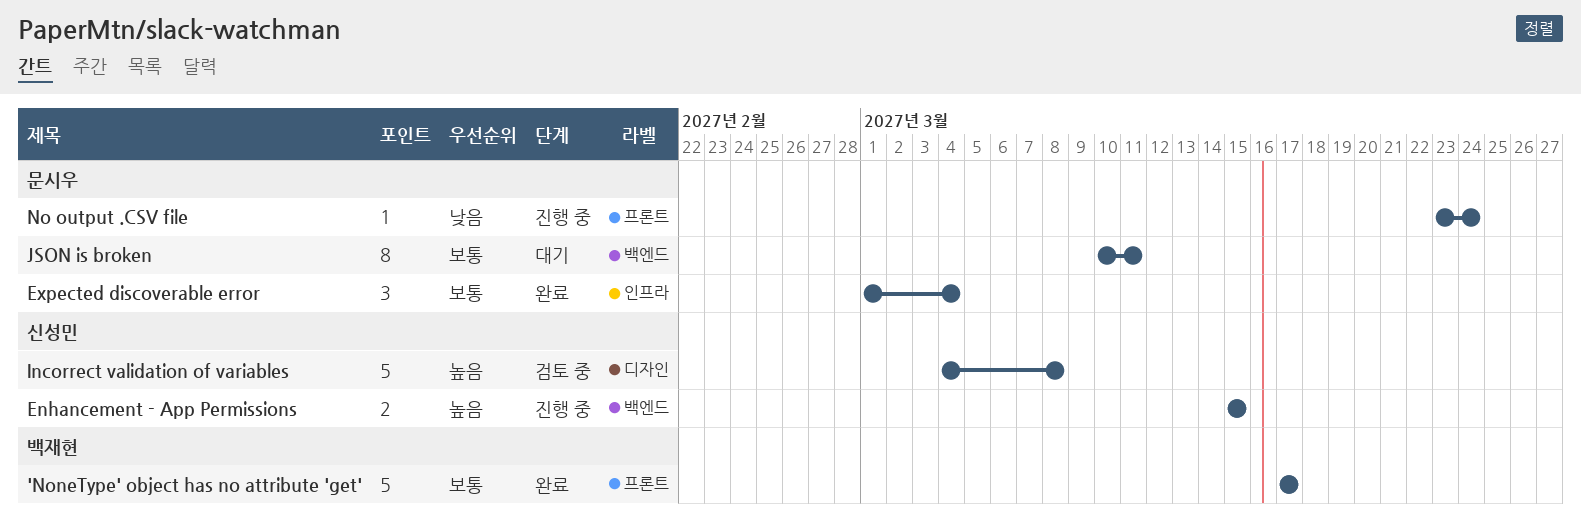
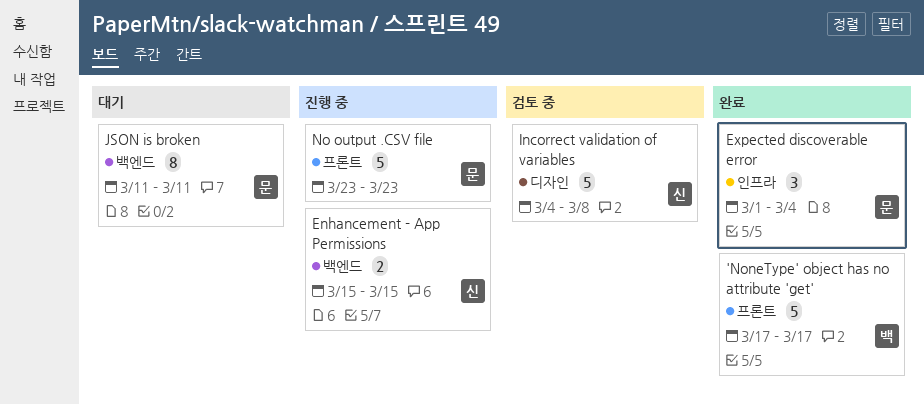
JSON is broken, start: Mar 10 -> Mar 11
No output .CSV file, estimate: 1 -> 5
No output .CSV file, due: Mar 24 -> Mar 23

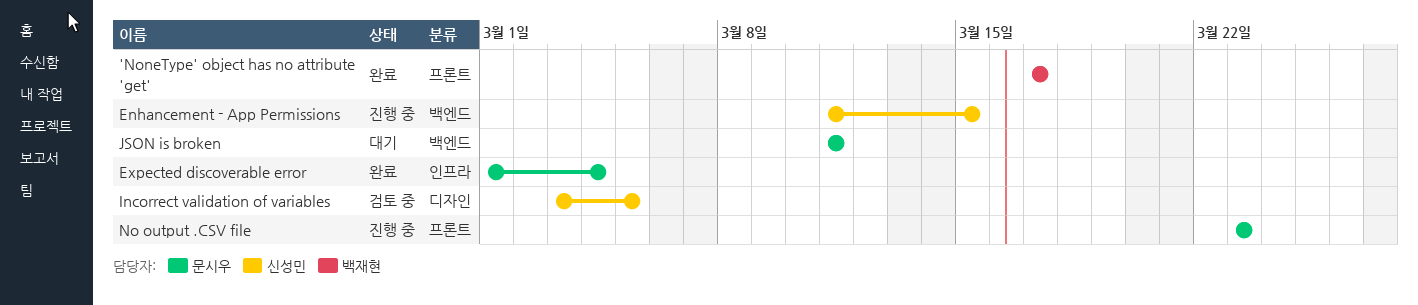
Enhancement - App Permissions, start: Mar 15 -> Mar 11
Incorrect validation of variables, start: Mar 4 -> Mar 3
Incorrect validation of variables, due: Mar 8 -> Mar 5

